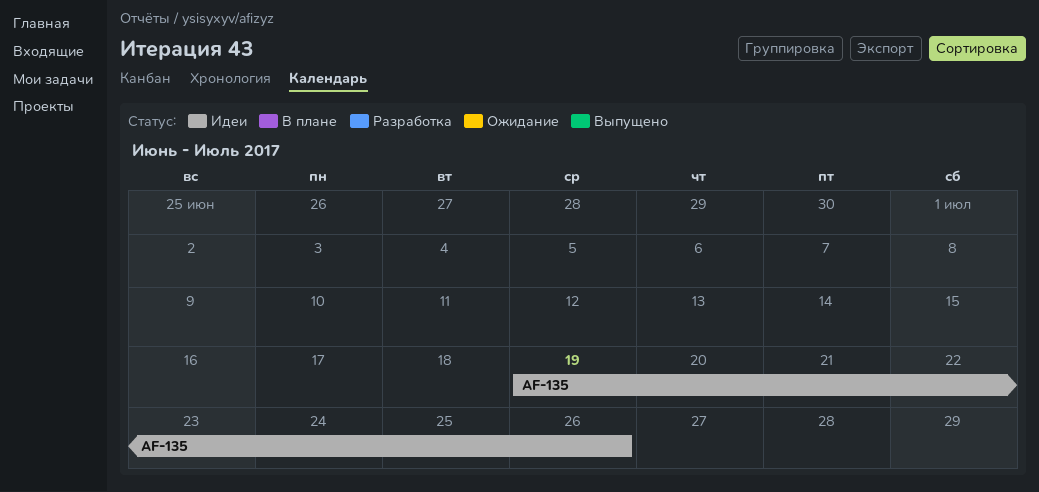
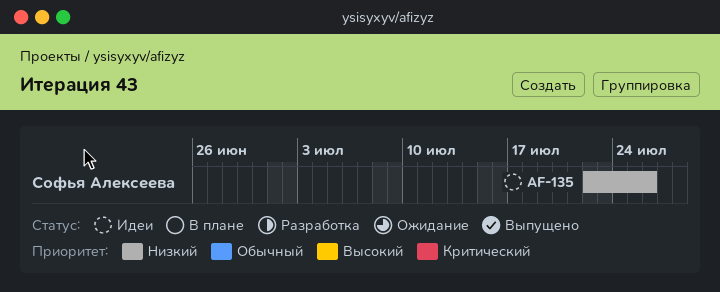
AF-135, start: Jul 19 -> Jul 22

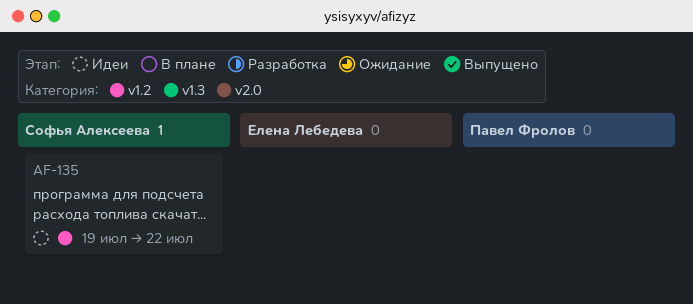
AF-135, start: Jul 22 -> Jul 19
AF-135, due: Jul 26 -> Jul 22

